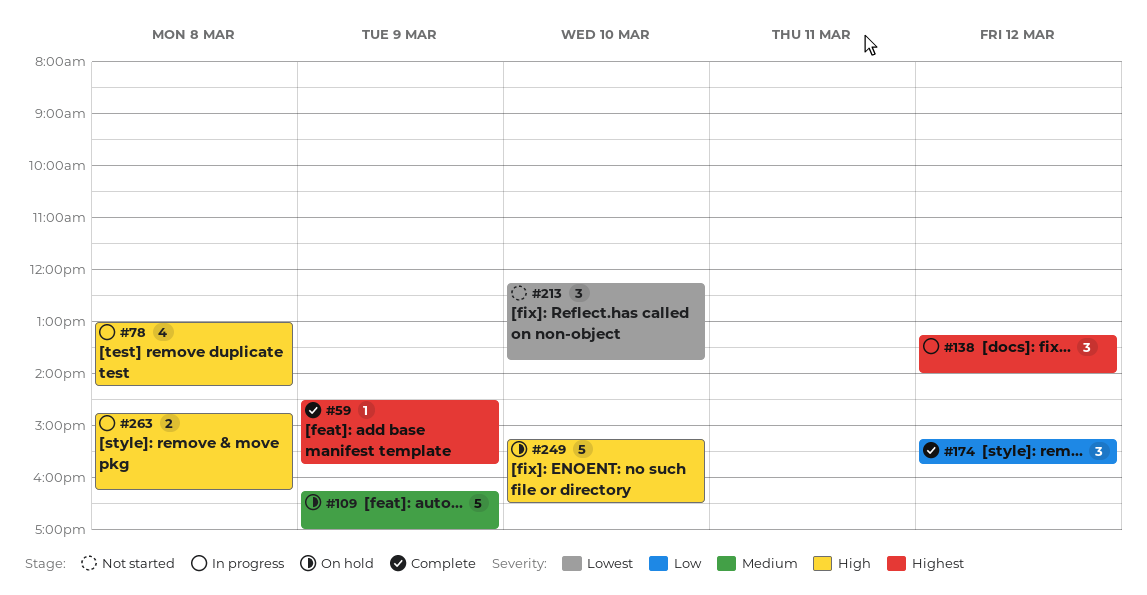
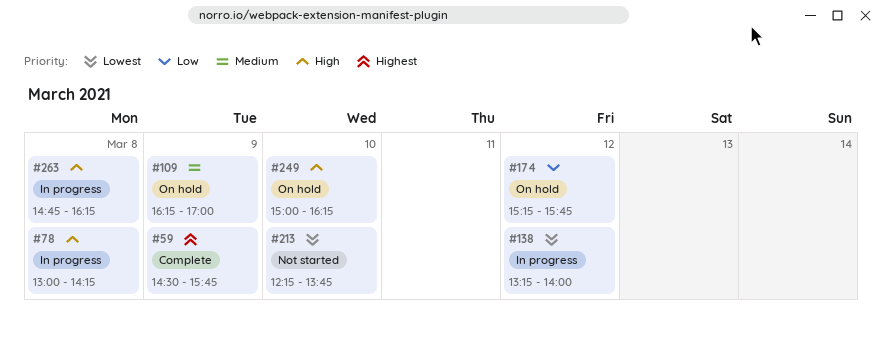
#138, priority: Highest -> Lowest
#174, status: Complete -> On hold
#249, begins: 15:15 -> 15:00
#249, ends: 16:30 -> 16:15

